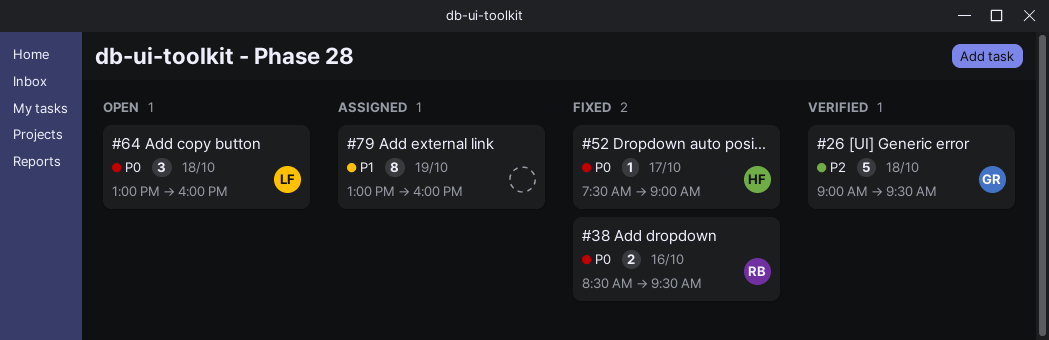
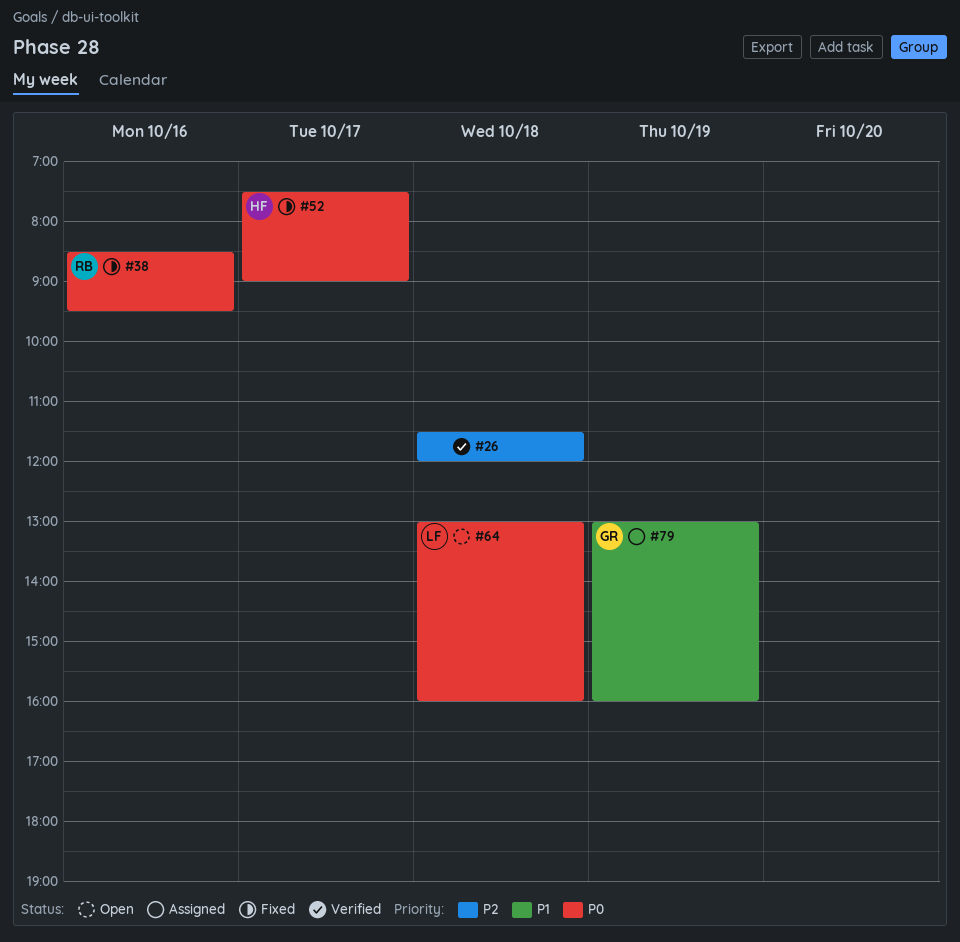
#26, owner: GR -> none
#26, begins: 09:00 -> 11:30
#26, ends: 09:30 -> 12:00
#79, owner: none -> GR

